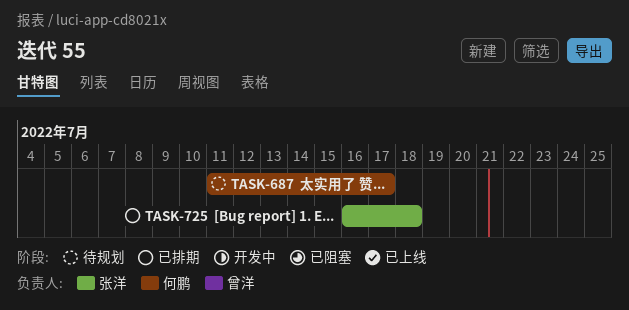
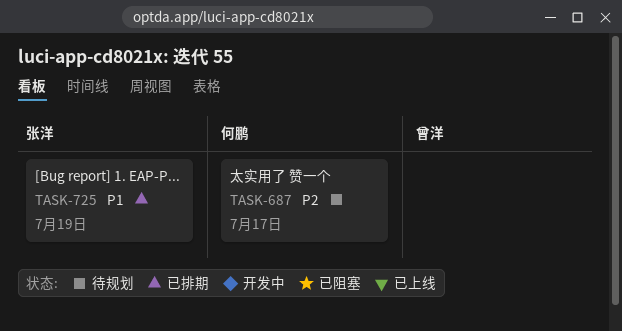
TASK-725, due: Jul 18 -> Jul 19

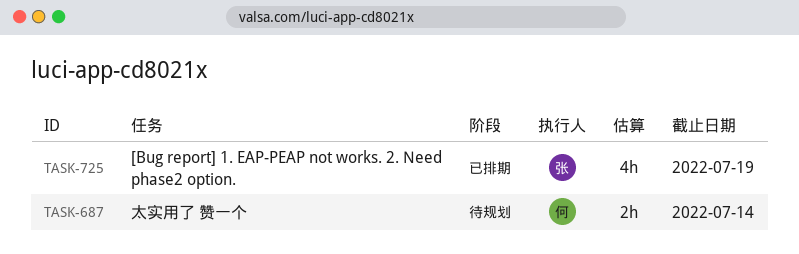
TASK-687, due: Jul 17 -> Jul 14

